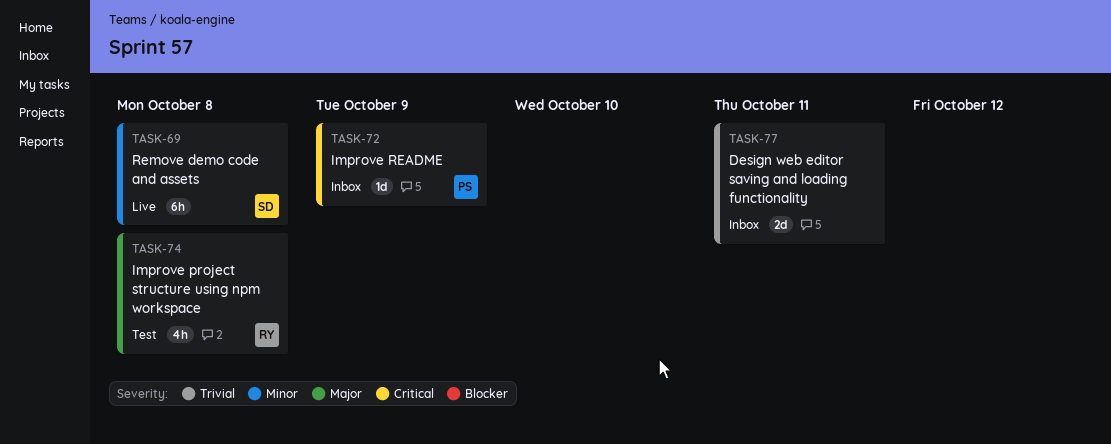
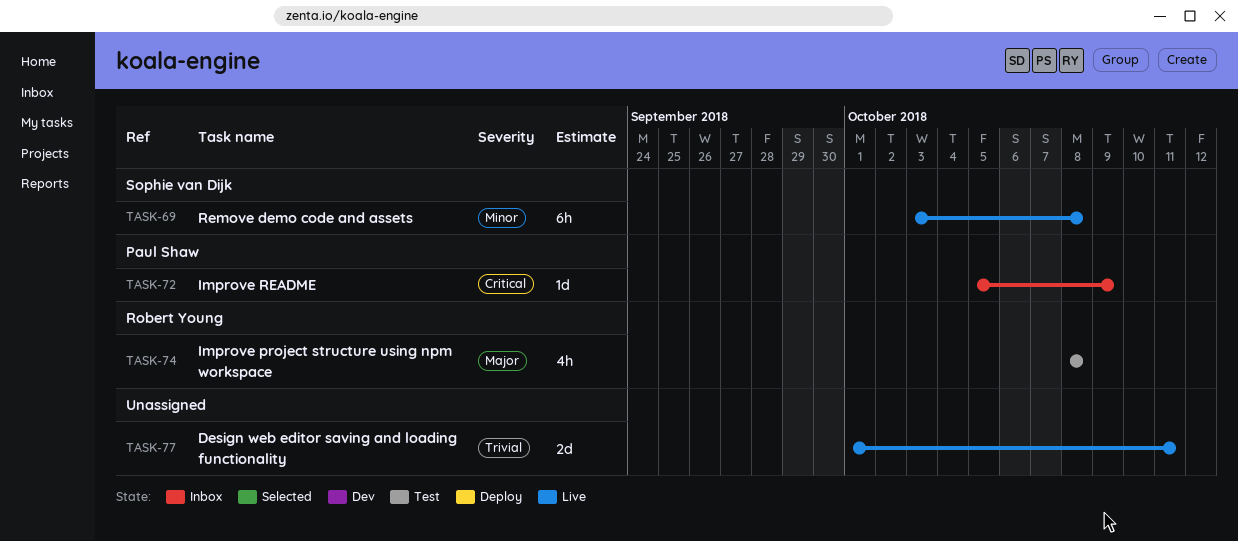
TASK-77, status: Inbox -> Live

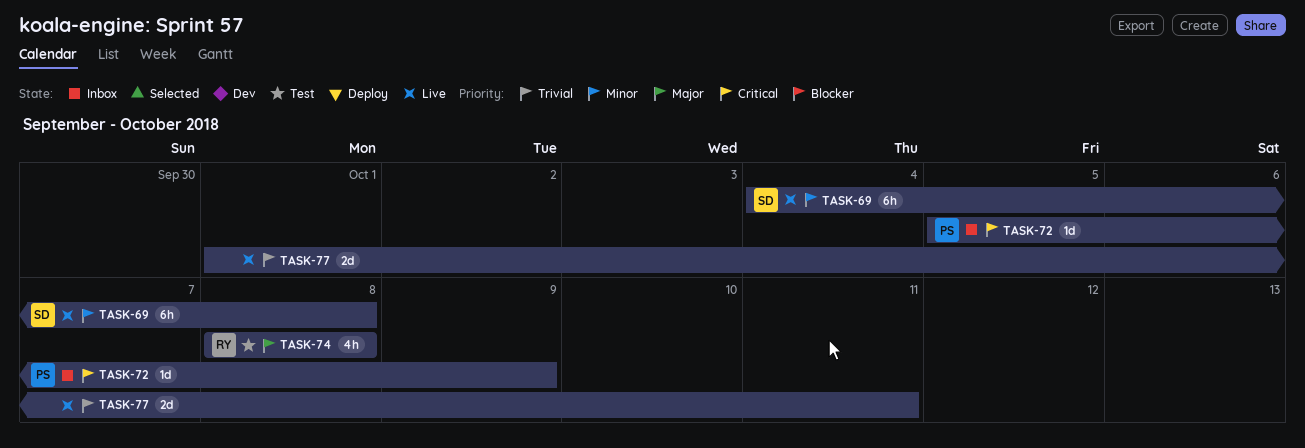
TASK-69, start: Oct 3 -> Oct 4

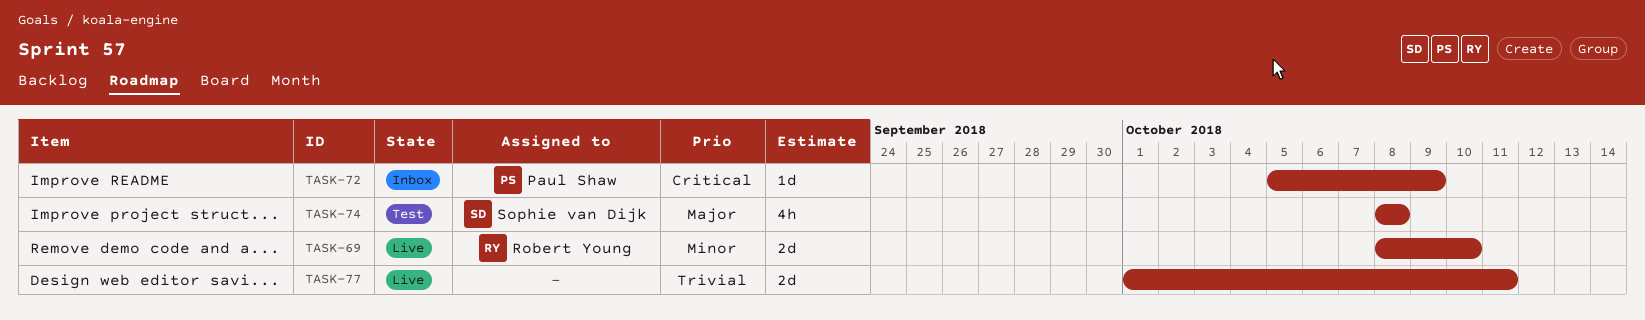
TASK-69, owner: Sophie van Dijk -> Robert Young
TASK-69, estimate: 6h -> 2d
TASK-69, start: Oct 4 -> Oct 8
TASK-69, due: Oct 8 -> Oct 10
TASK-74, owner: Robert Young -> Sophie van Dijk

